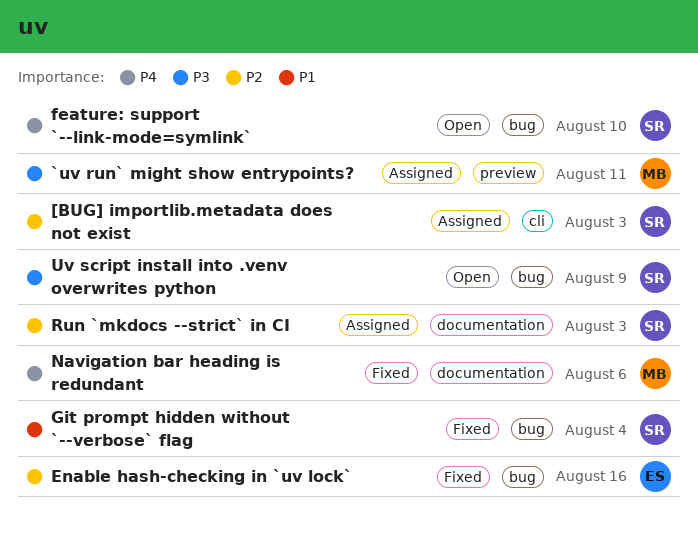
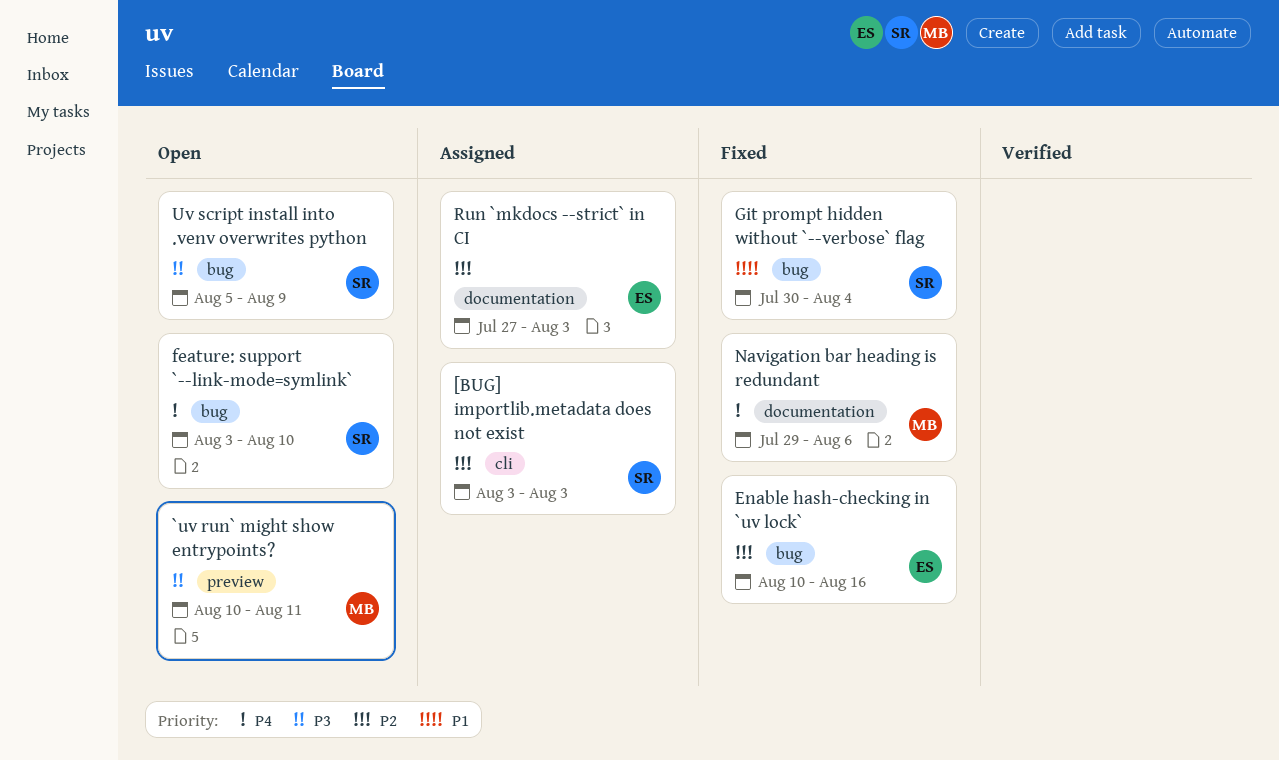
`uv run` might show entrypoints?, status: Assigned -> Open
Run `mkdocs --strict` in CI, owner: SR -> ES

